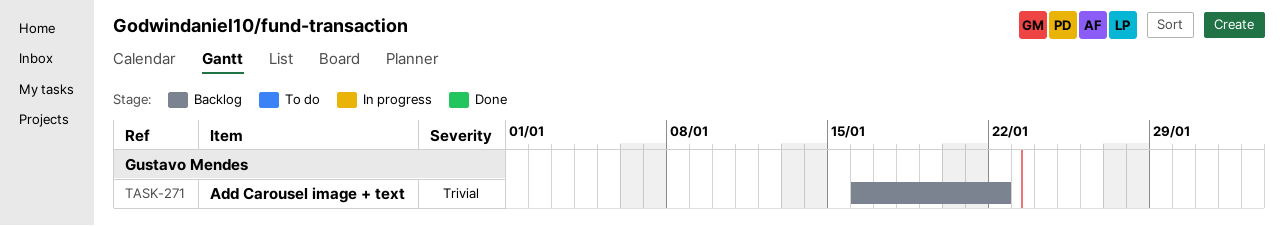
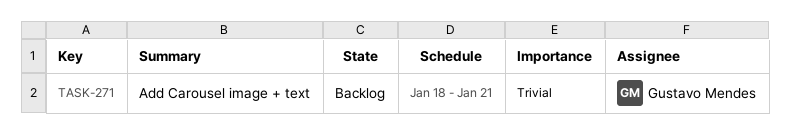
TASK-271, start: Jan 16 -> Jan 18
TASK-271, due: Jan 22 -> Jan 21

